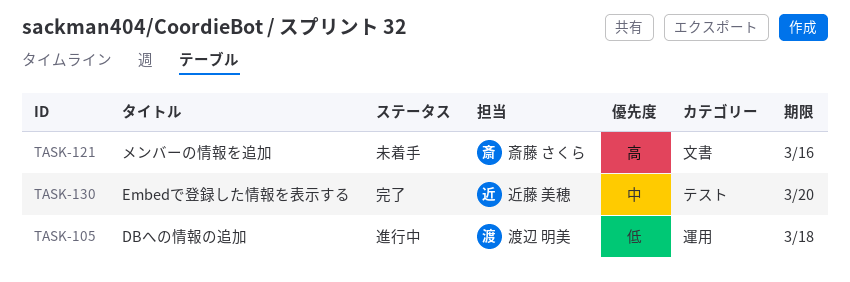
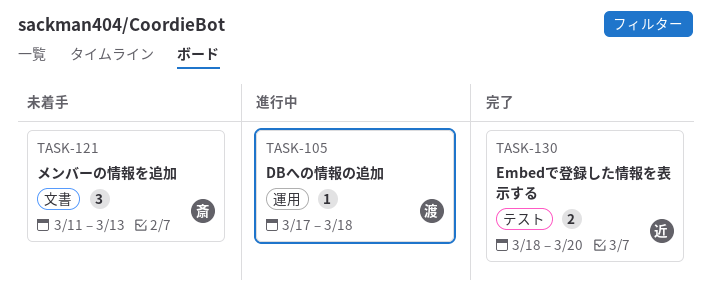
TASK-121, due: Mar 16 -> Mar 13

